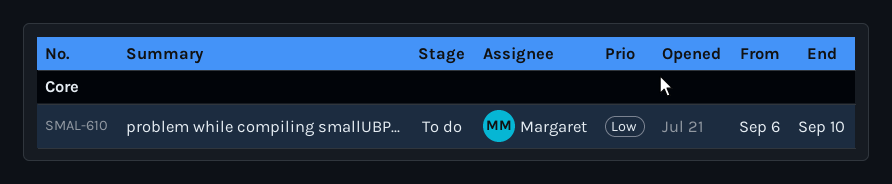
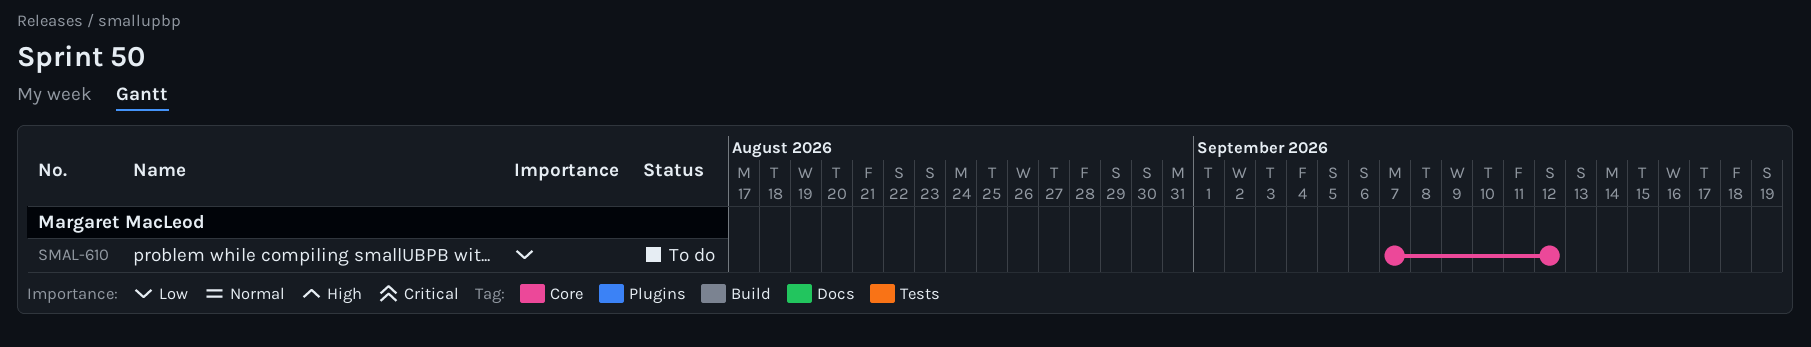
SMAL-610, start: Sep 6 -> Sep 7
SMAL-610, due: Sep 10 -> Sep 12

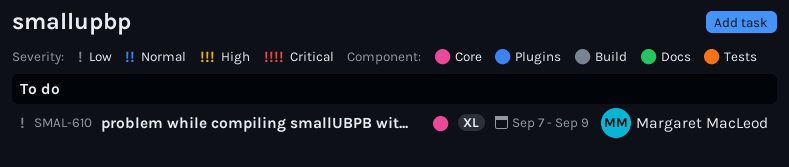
SMAL-610, due: Sep 12 -> Sep 9

